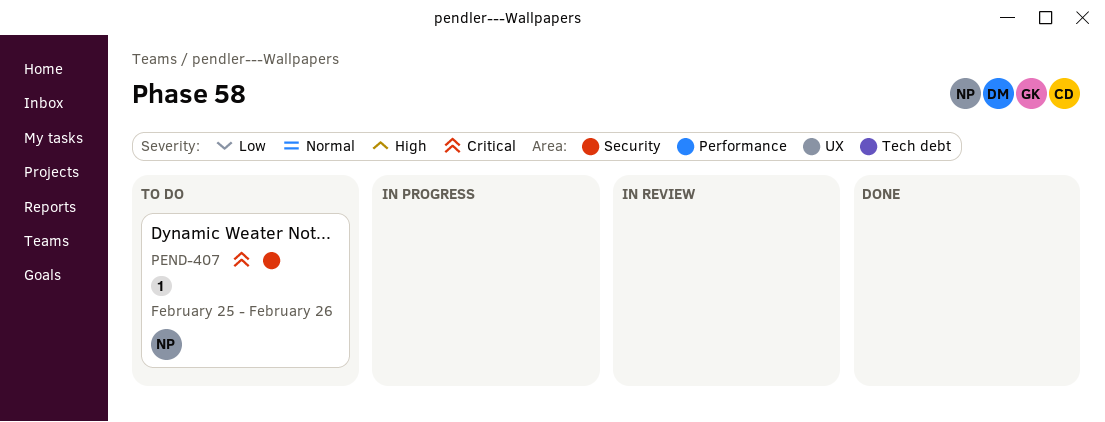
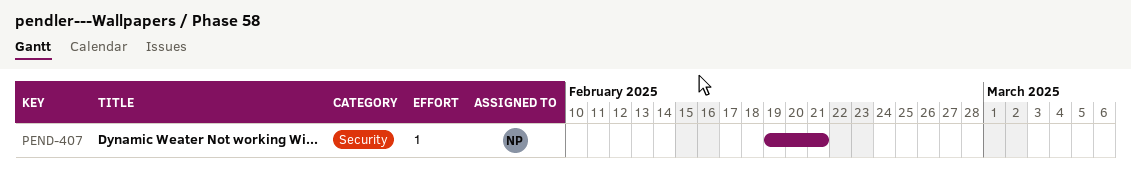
PEND-407, start: Feb 25 -> Feb 19
PEND-407, due: Feb 26 -> Feb 21

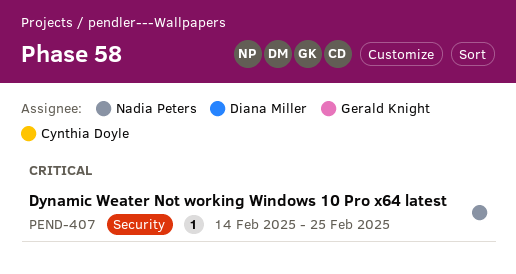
PEND-407, start: Feb 19 -> Feb 14
PEND-407, due: Feb 21 -> Feb 25

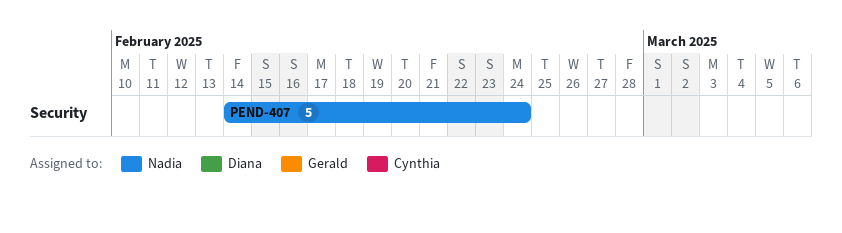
PEND-407, estimate: 1 -> 5
PEND-407, due: Feb 25 -> Feb 24

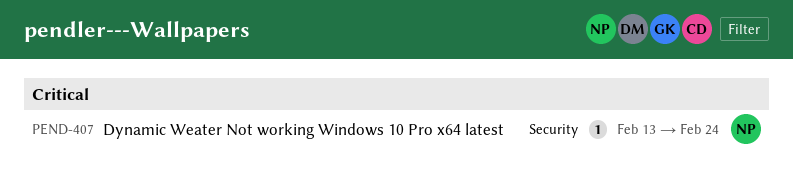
PEND-407, estimate: 5 -> 1
PEND-407, start: Feb 14 -> Feb 13

